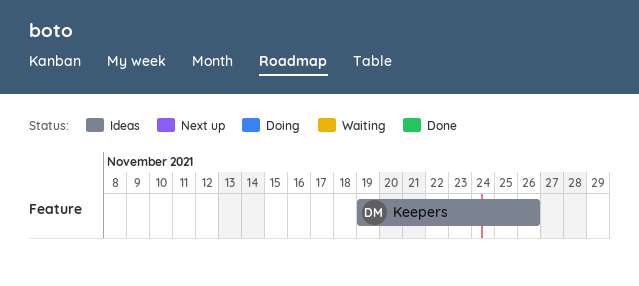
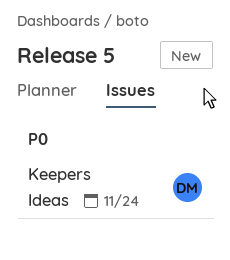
Keepers, due: Nov 26 -> Nov 24

